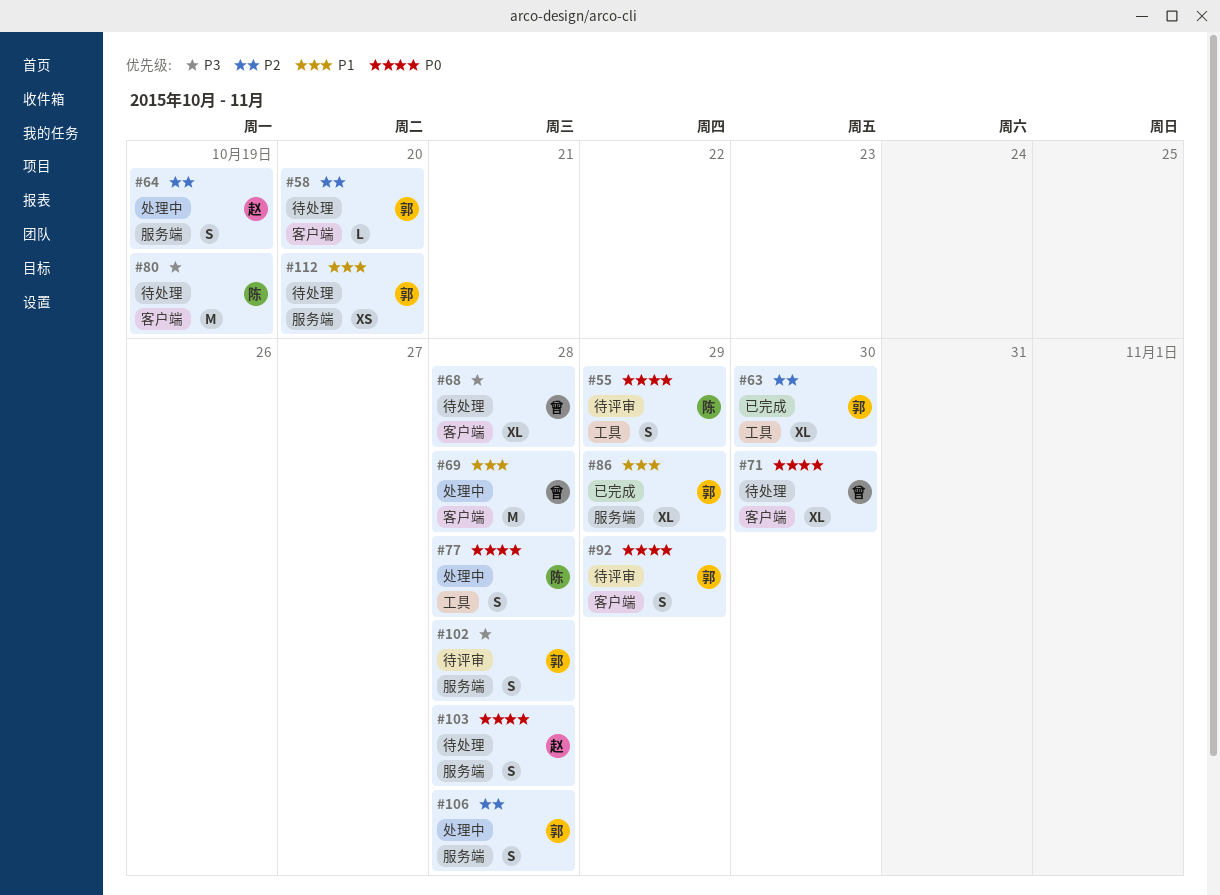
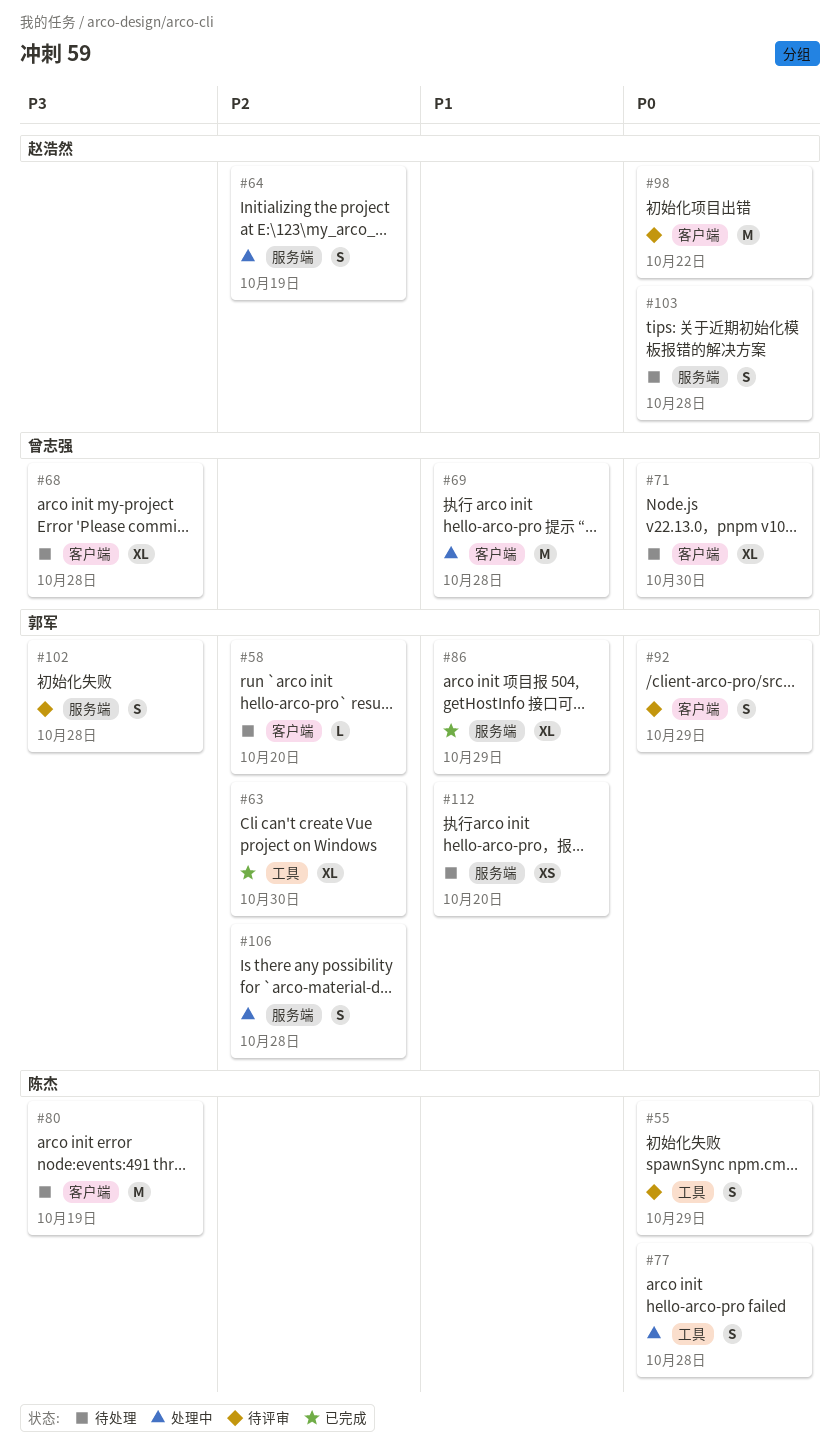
#98: none -> present

